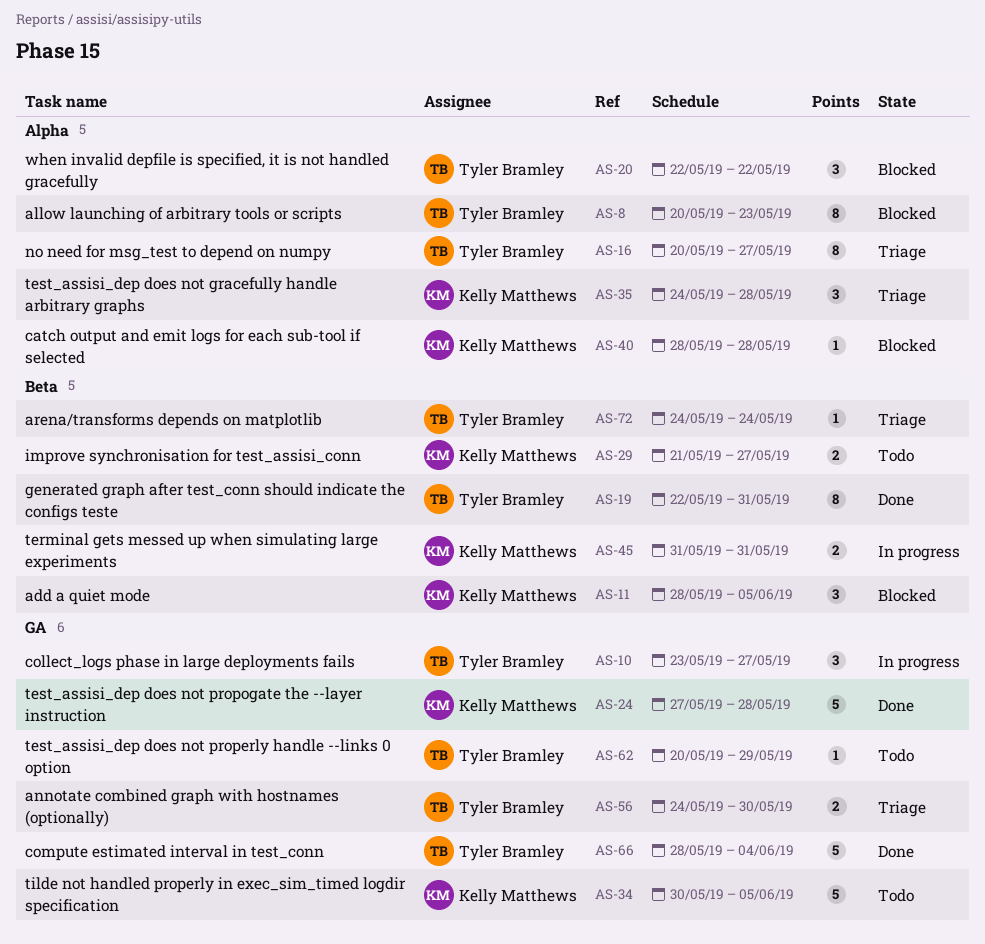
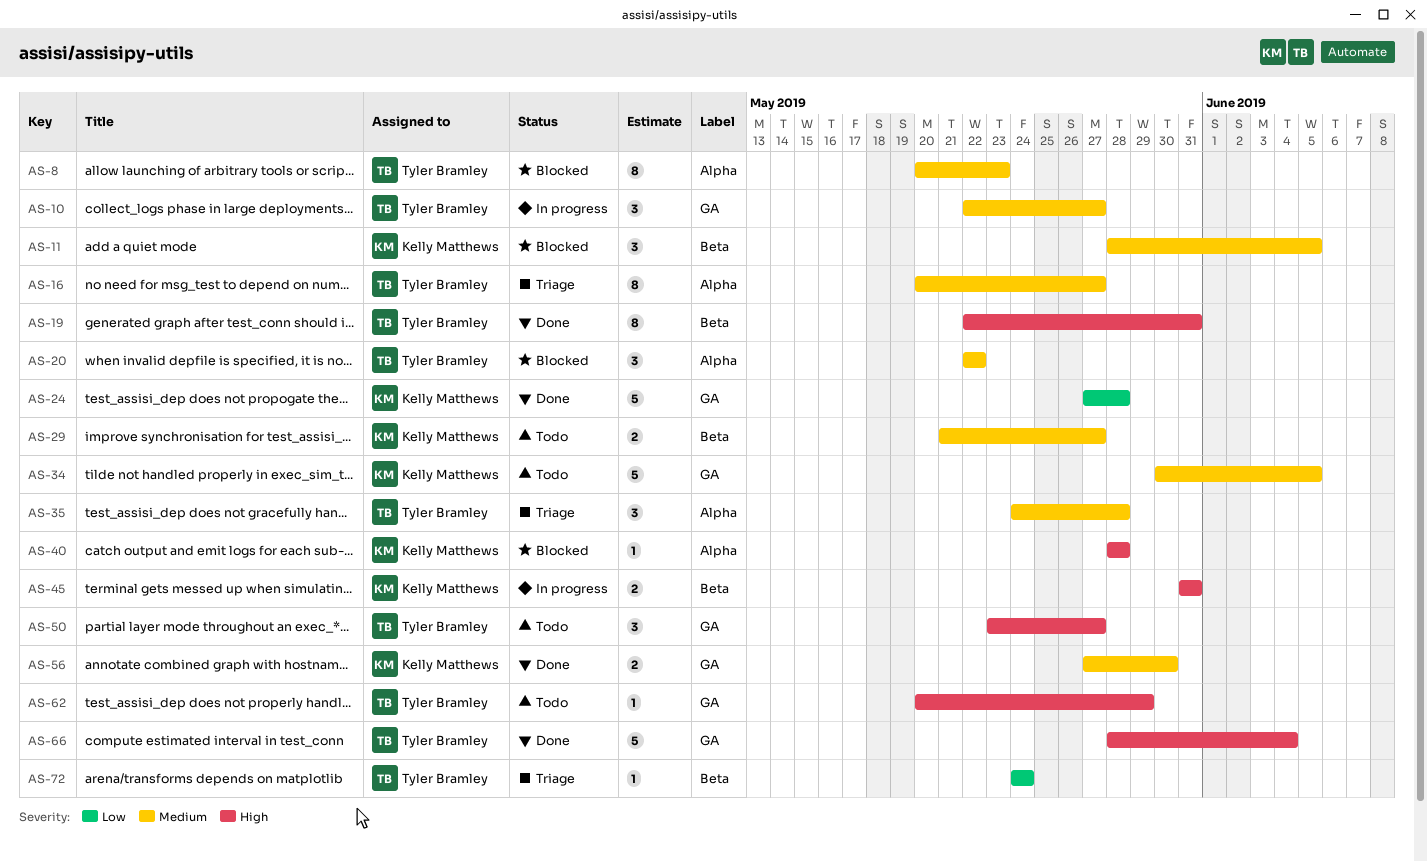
AS-10, start: May 23 -> May 22
AS-35, owner: Kelly Matthews -> Tyler Bramley
AS-50: none -> present
AS-56, status: Triage -> Done
AS-56, owner: Tyler Bramley -> Kelly Matthews
AS-56, start: May 24 -> May 27

